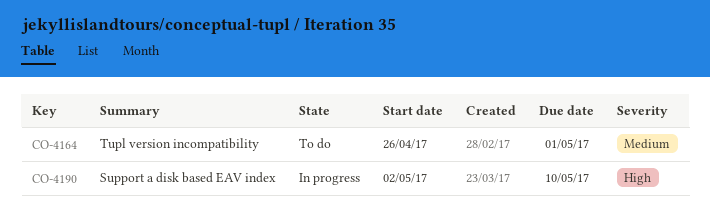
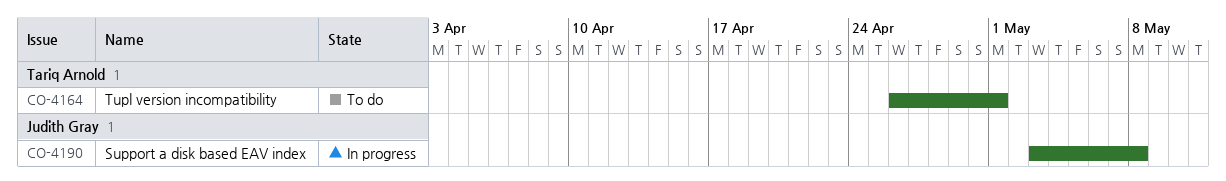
CO-4190, start: May 2 -> May 3
CO-4190, due: May 10 -> May 8

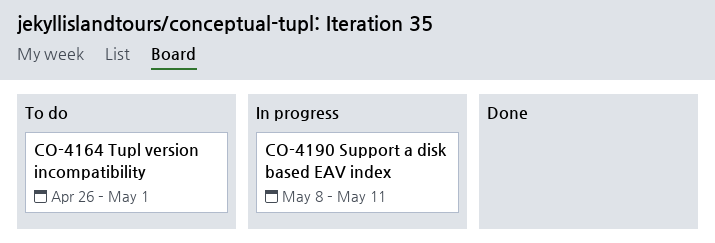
CO-4190, start: May 3 -> May 8
CO-4190, due: May 8 -> May 11

